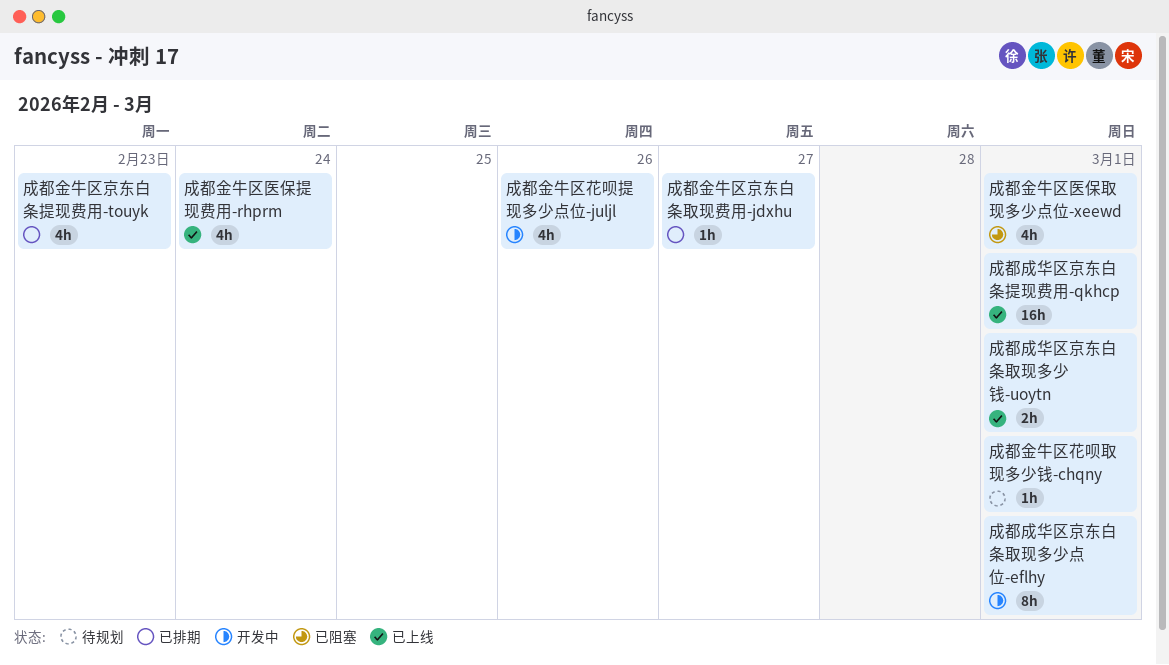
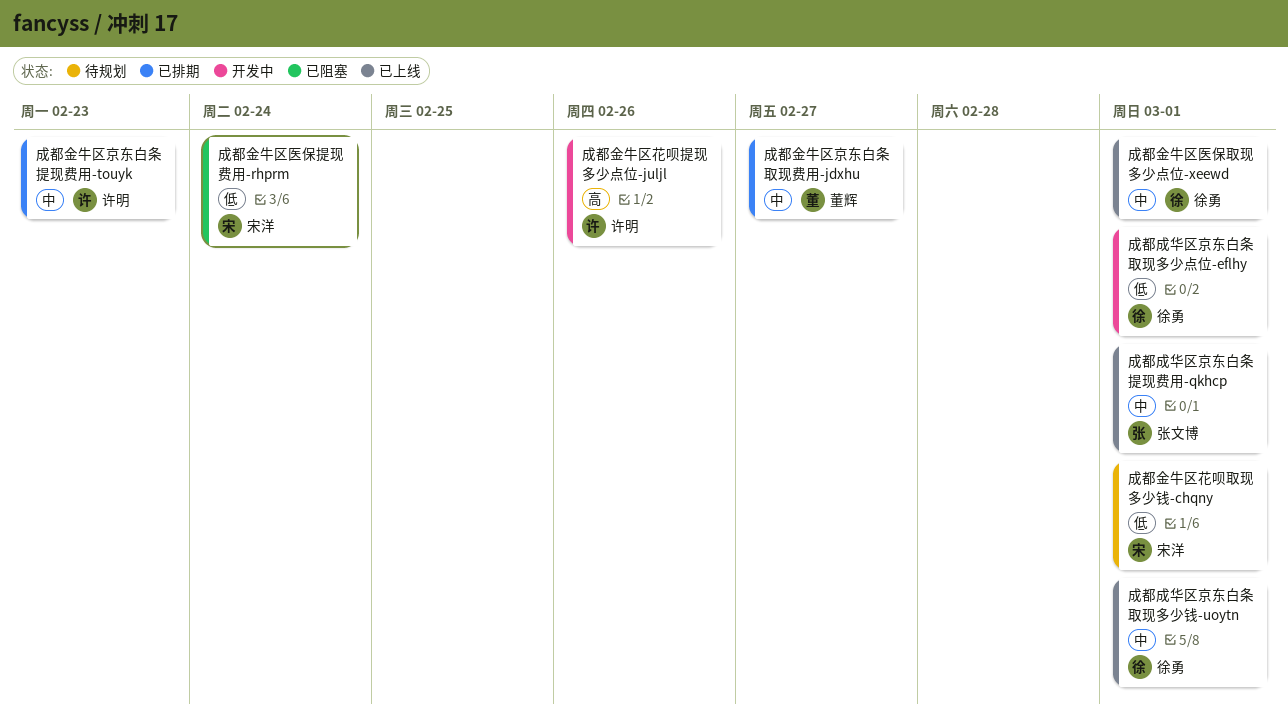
成都金牛区医保取现多少点位-xeewd, status: 已阻塞 -> 已上线
成都金牛区医保提现费用-rhprm, status: 已上线 -> 已阻塞

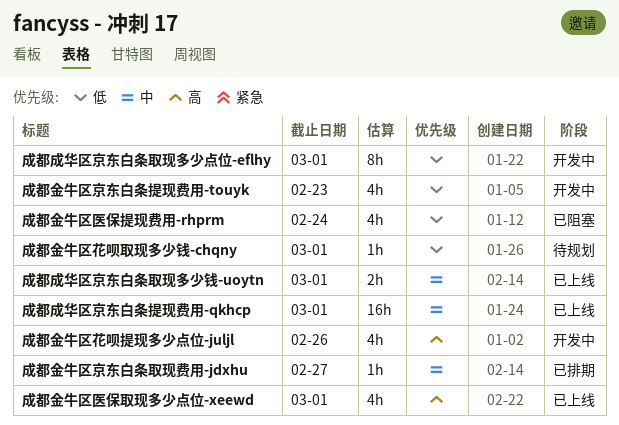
成都金牛区京东白条提现费用-touyk, status: 已排期 -> 开发中
成都金牛区京东白条提现费用-touyk, priority: 中 -> 低
成都金牛区医保取现多少点位-xeewd, priority: 中 -> 高

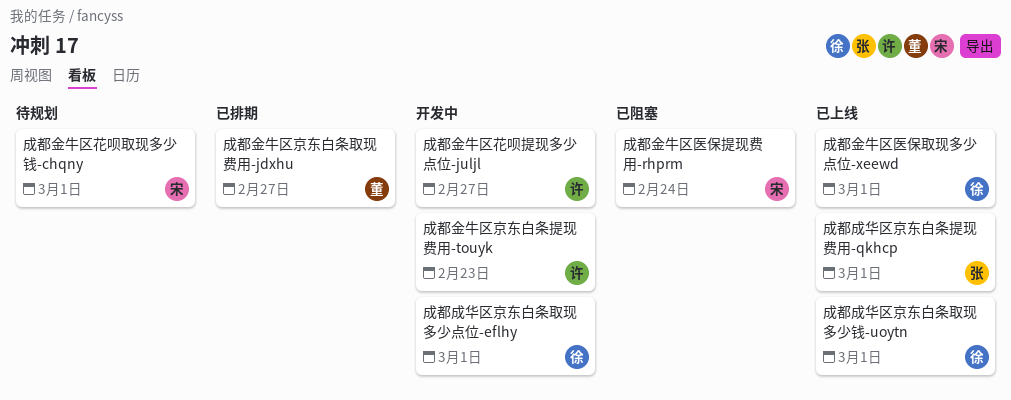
成都金牛区花呗提现多少点位-juljl, due: Feb 26 -> Feb 27

